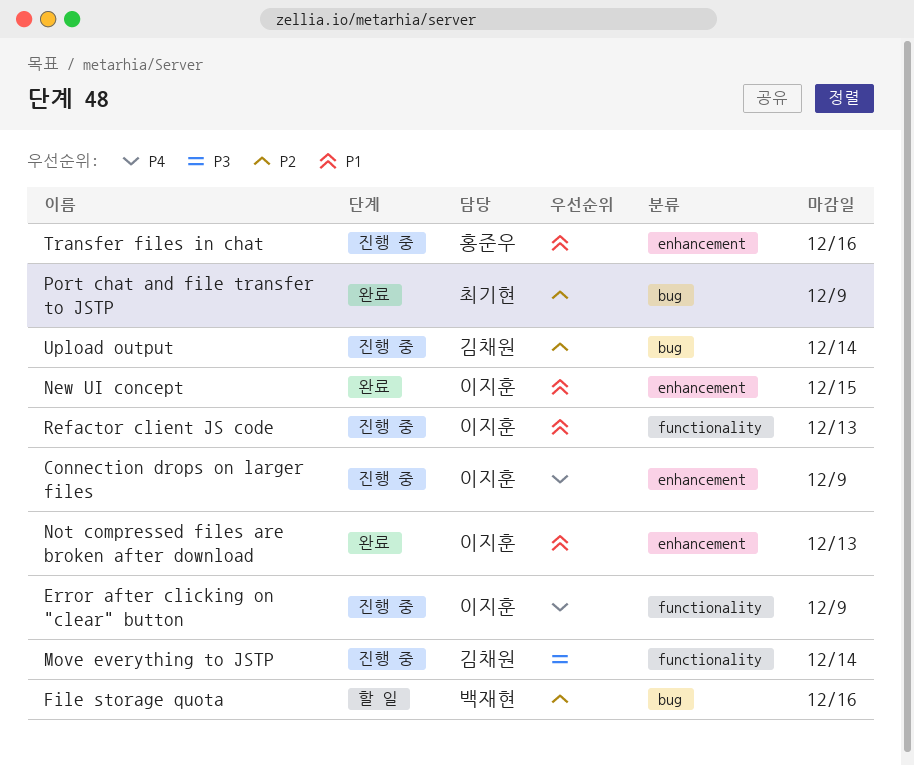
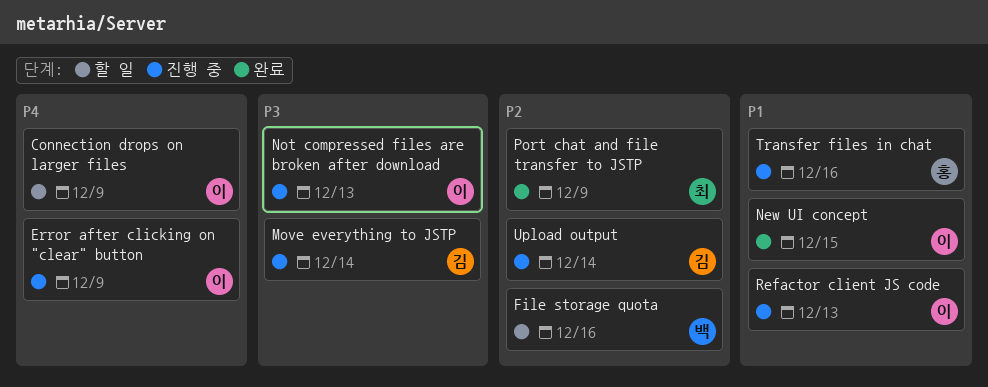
Connection drops on larger files, status: 진행 중 -> 할 일
Not compressed files are broken after download, status: 완료 -> 진행 중
Not compressed files are broken after download, priority: P1 -> P3

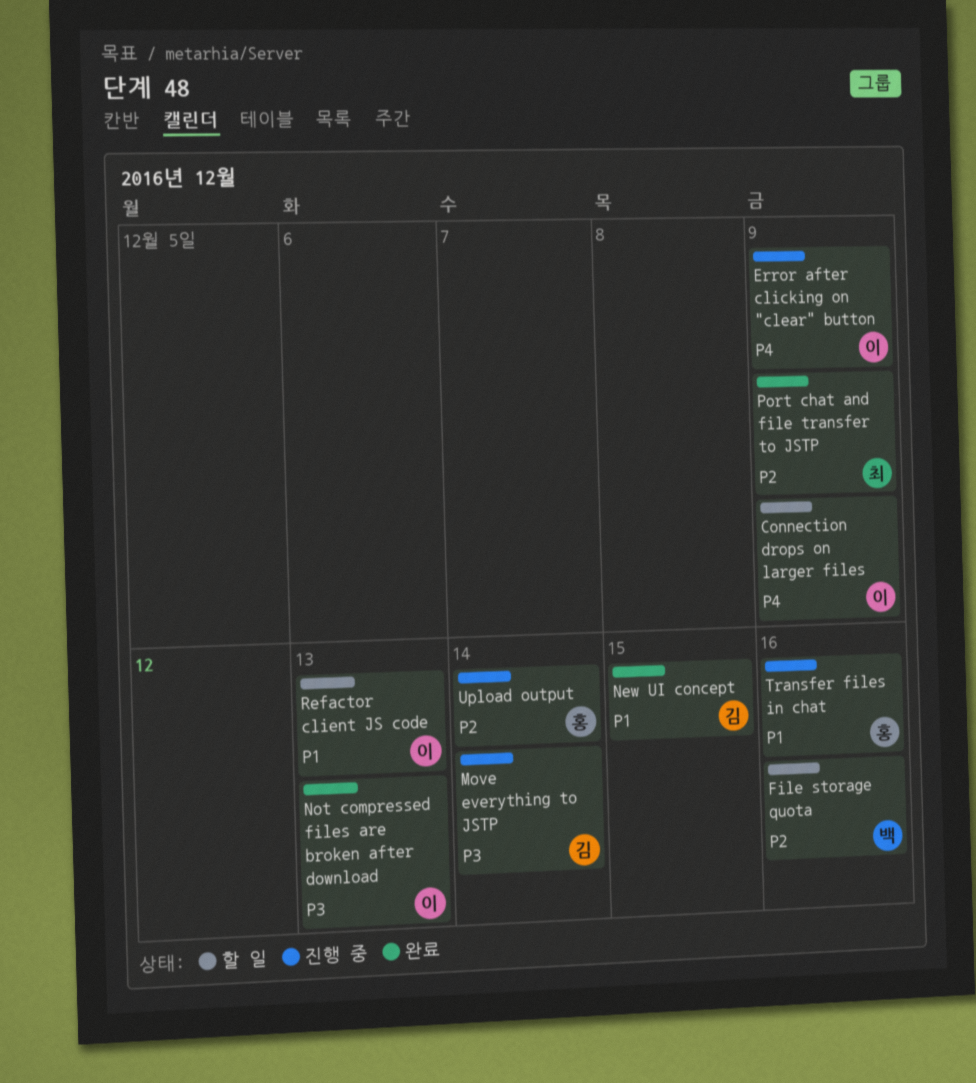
New UI concept, owner: 이 -> 김
Not compressed files are broken after download, status: 진행 중 -> 완료
Refactor client JS code, status: 진행 중 -> 할 일
Upload output, owner: 김 -> 홍

